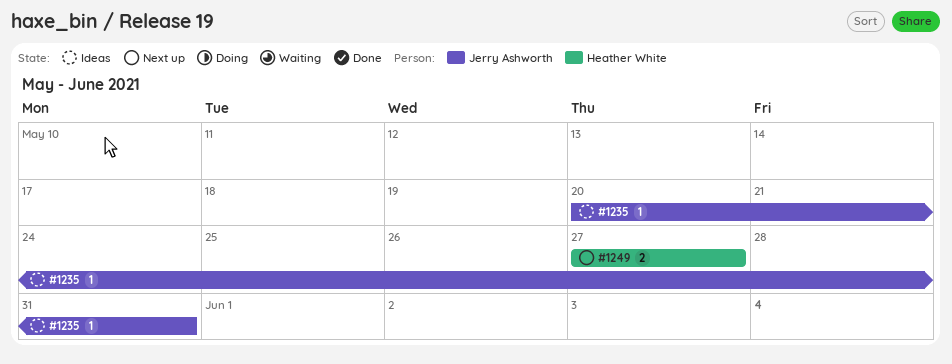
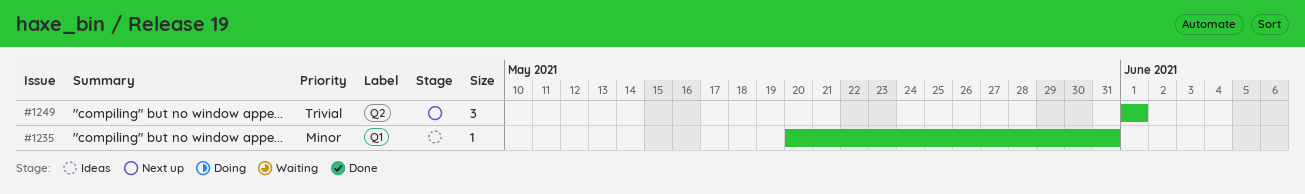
#1249, estimate: 2 -> 3
#1249, start: May 27 -> Jun 1
#1249, due: May 27 -> Jun 1

